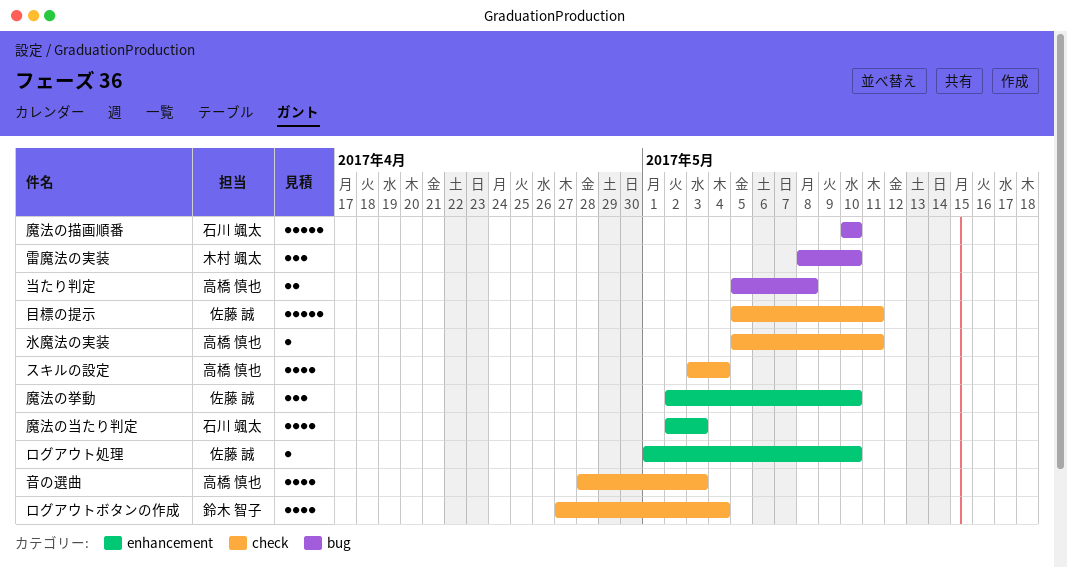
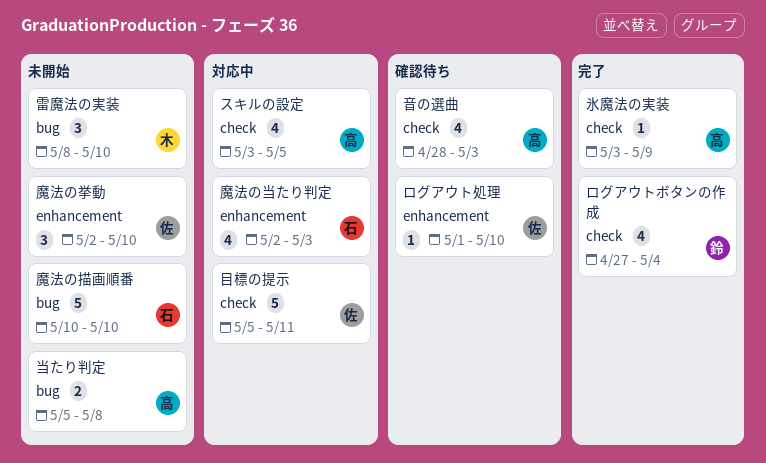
スキルの設定, due: May 4 -> May 5
氷魔法の実装, start: May 5 -> May 3
氷魔法の実装, due: May 11 -> May 9

